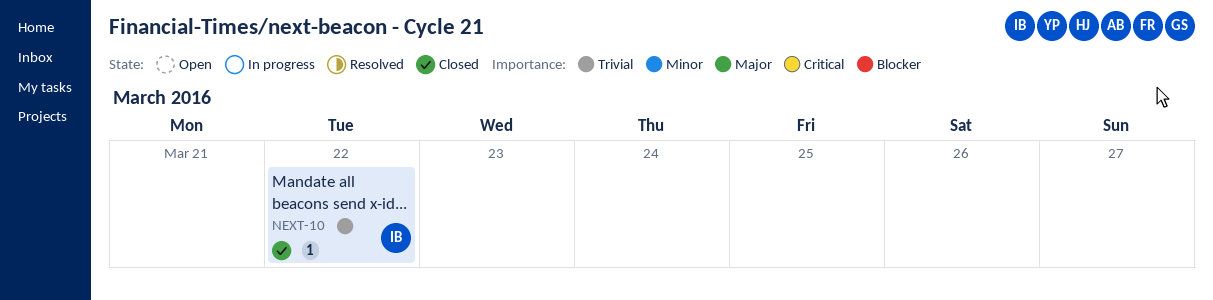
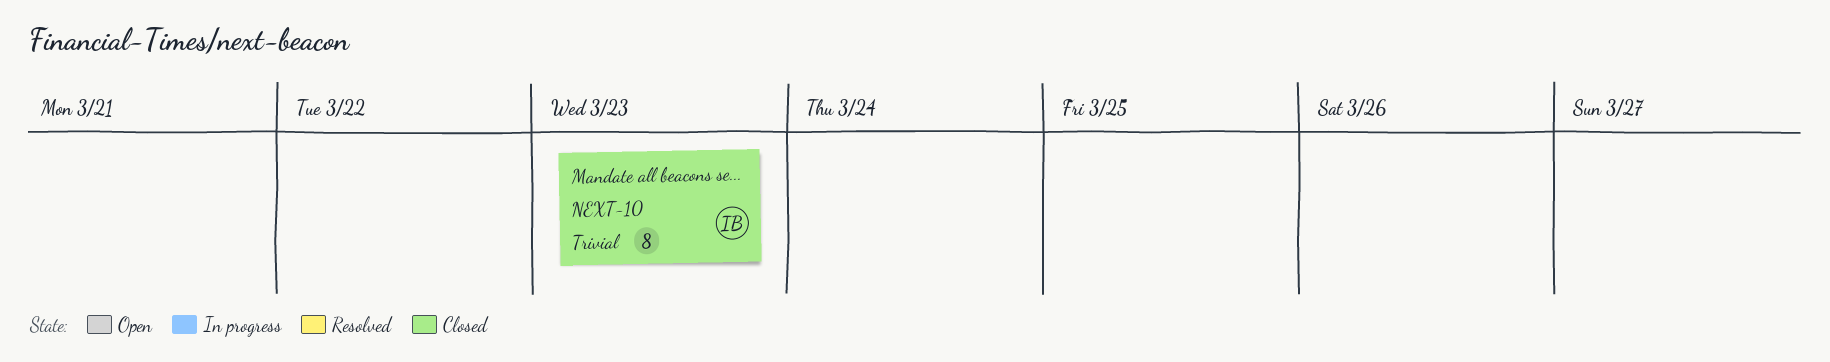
NEXT-10, estimate: 1 -> 8
NEXT-10, due: Mar 22 -> Mar 23

